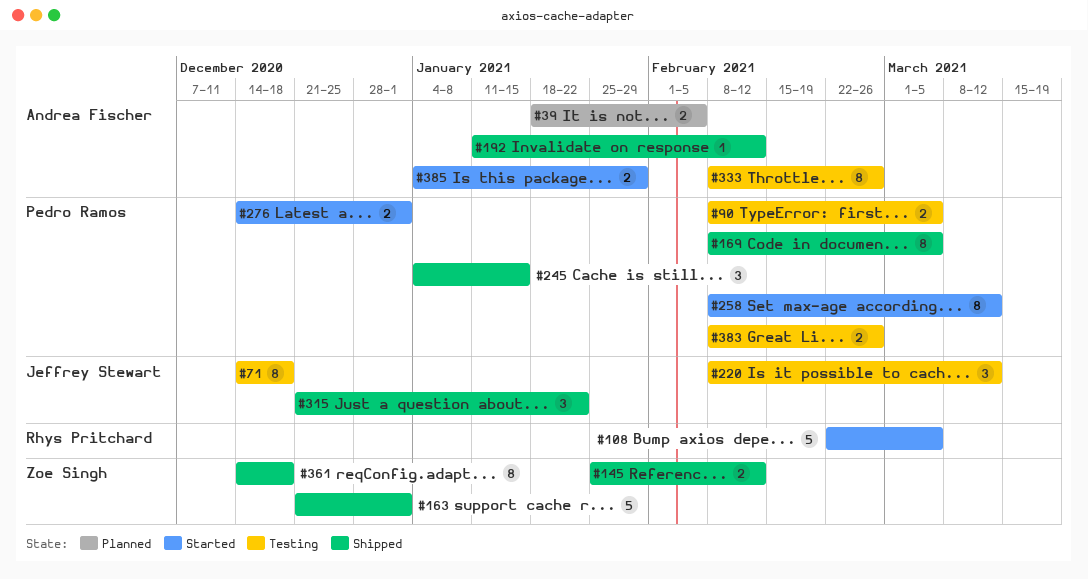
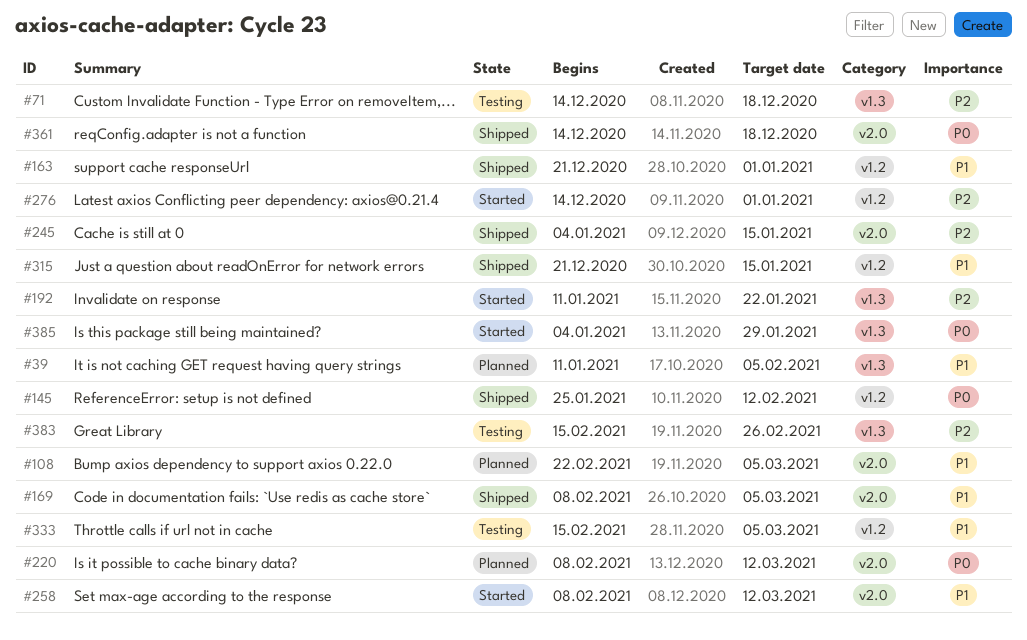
#39, start: Jan 18 -> Jan 11
#90: present -> none
#108, status: Started -> Planned
#192, status: Shipped -> Started
#192, due: Feb 12 -> Jan 22
#220, status: Testing -> Planned
#315, due: Jan 22 -> Jan 15
#333, start: Feb 8 -> Feb 15
#333, due: Feb 26 -> Mar 5
#383, start: Feb 8 -> Feb 15

